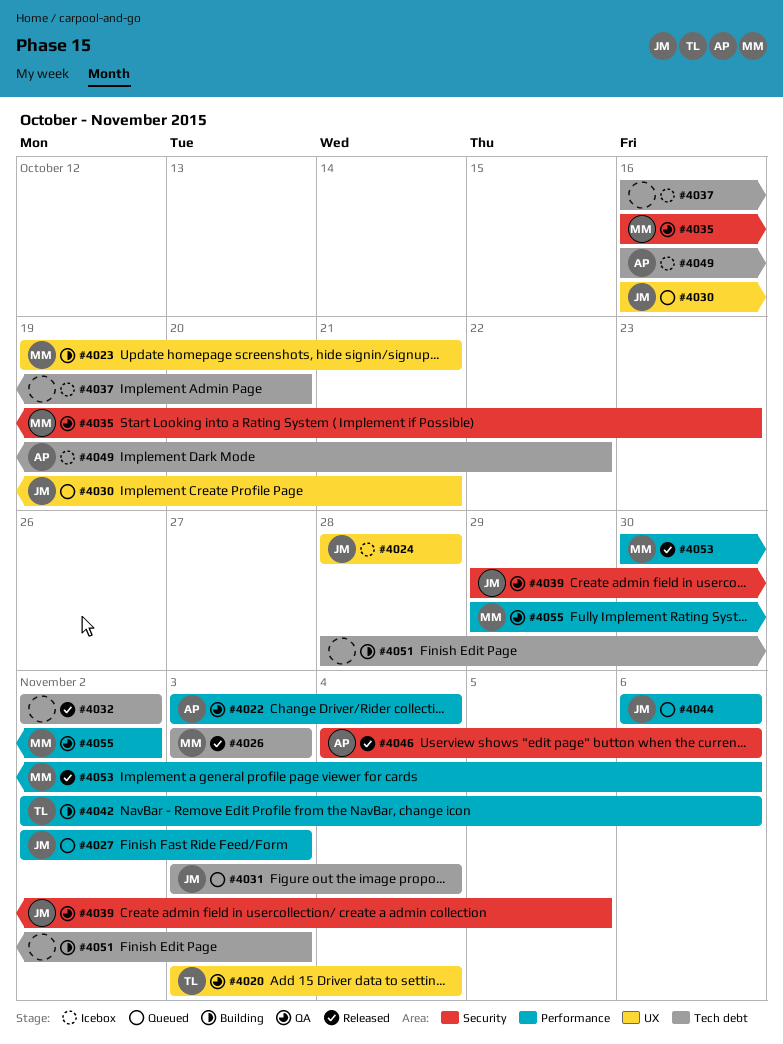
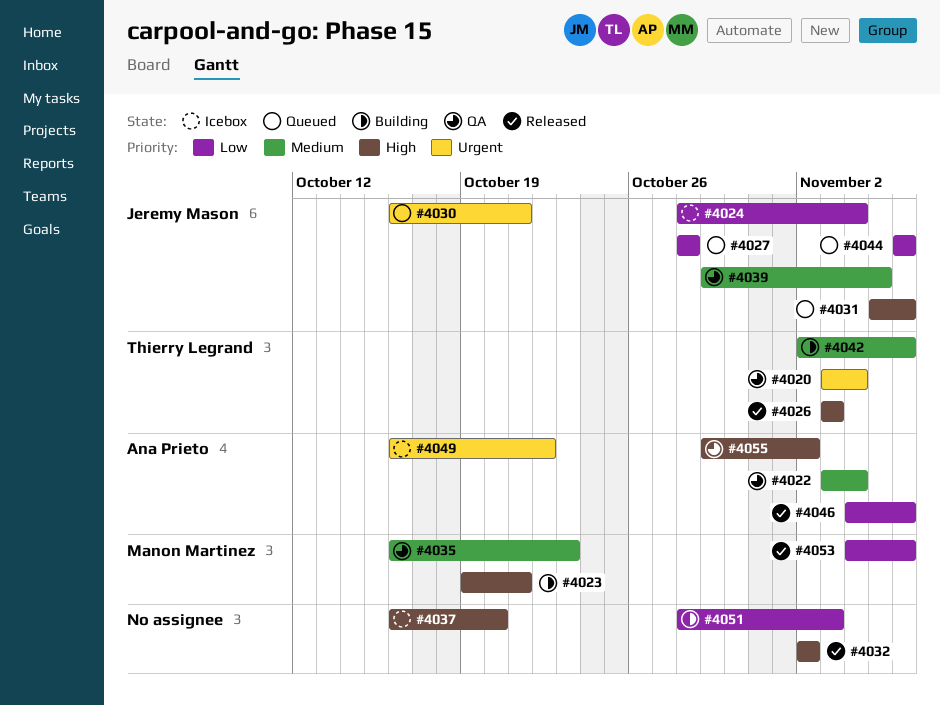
#4024, due: Oct 28 -> Nov 4
#4026, owner: Manon Martinez -> Thierry Legrand
#4027, start: Nov 2 -> Oct 28
#4027, due: Nov 3 -> Oct 28
#4031, start: Nov 3 -> Nov 5
#4031, due: Nov 4 -> Nov 6
#4053, start: Oct 30 -> Nov 4
#4055, owner: Manon Martinez -> Ana Prieto

